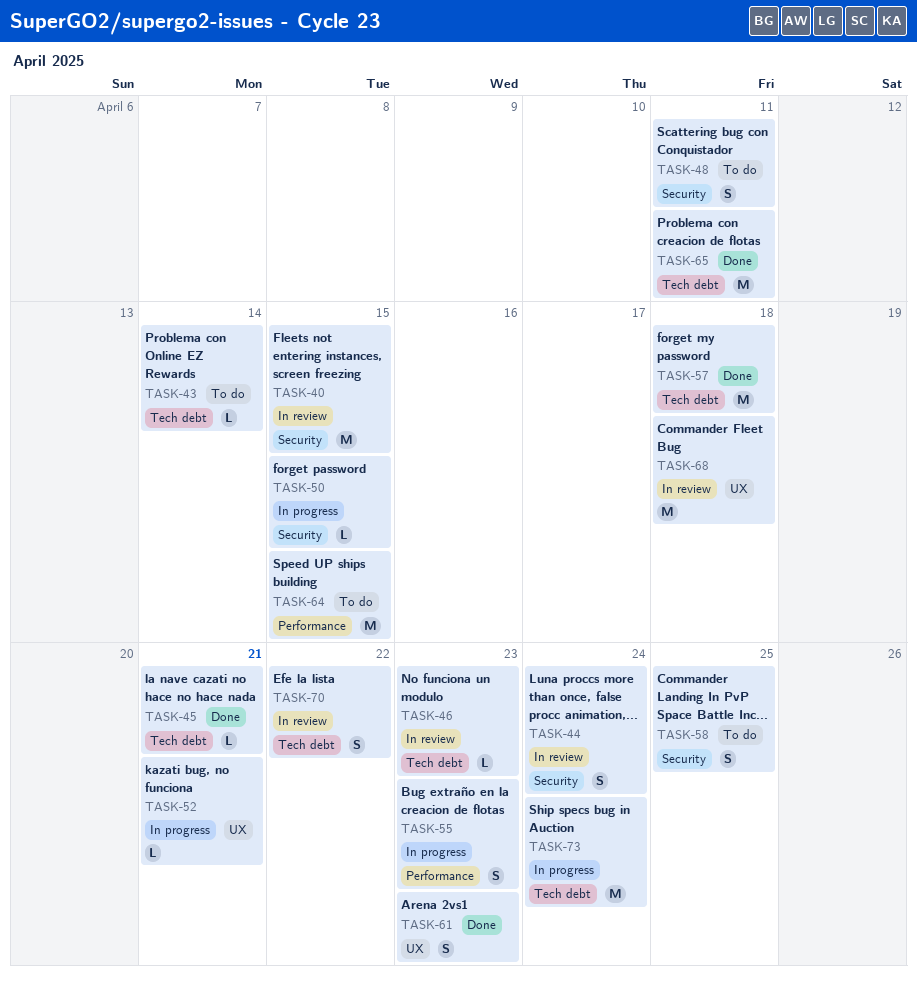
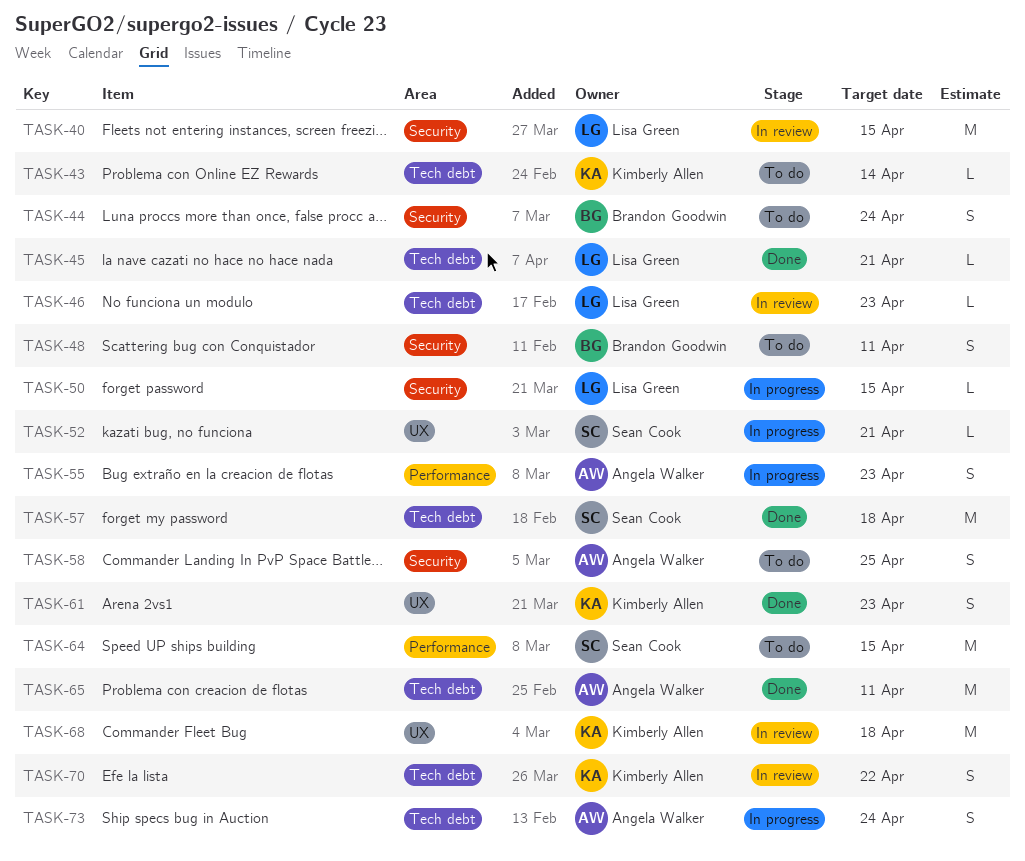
TASK-44, status: In review -> To do
TASK-73, estimate: M -> S

